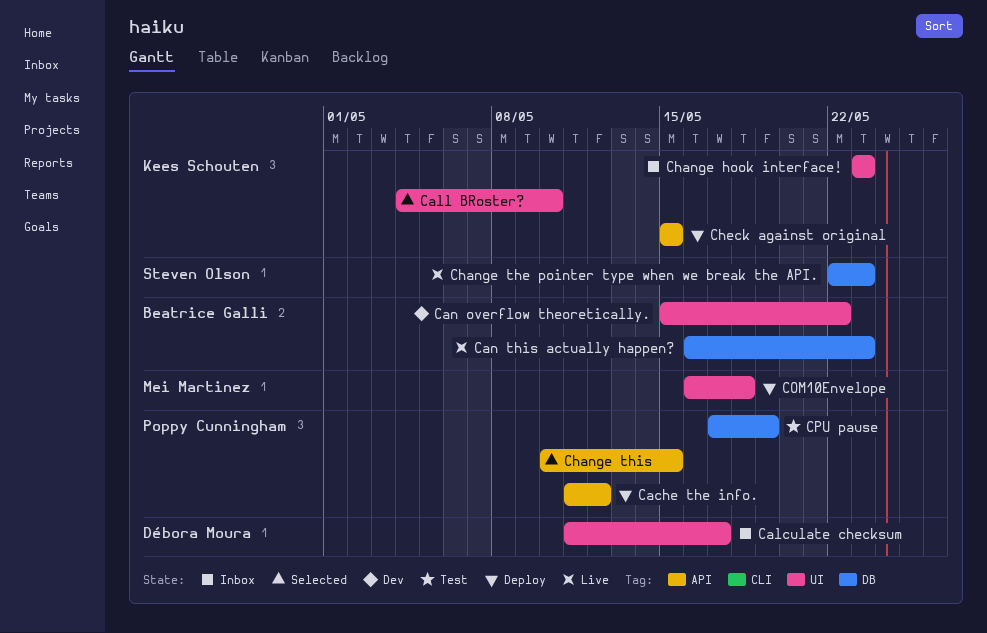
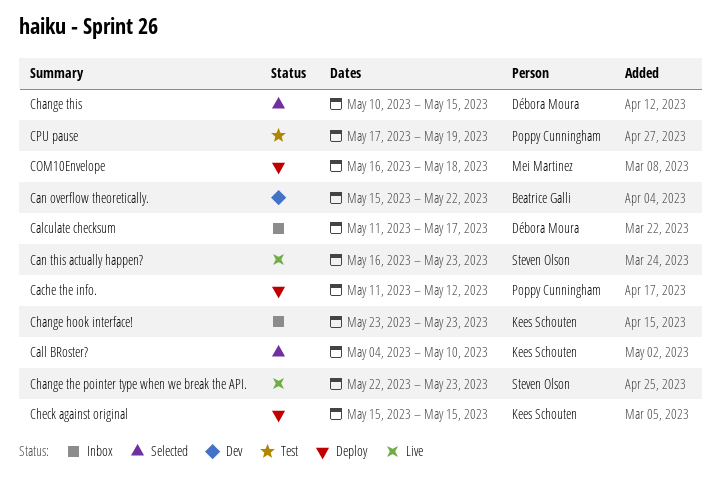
Can this actually happen?, owner: Beatrice Galli -> Steven Olson
Change this, owner: Poppy Cunningham -> Débora Moura

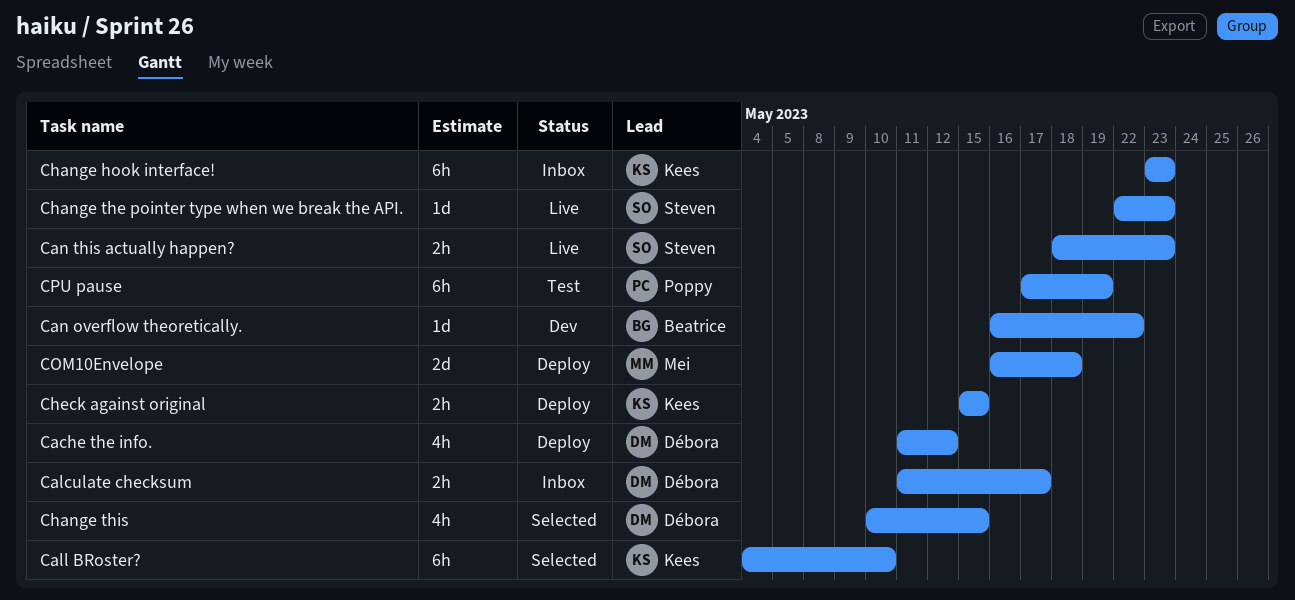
Cache the info., owner: Poppy Cunningham -> Débora Moura
Can overflow theoretically., start: May 15 -> May 16
Can this actually happen?, start: May 16 -> May 18

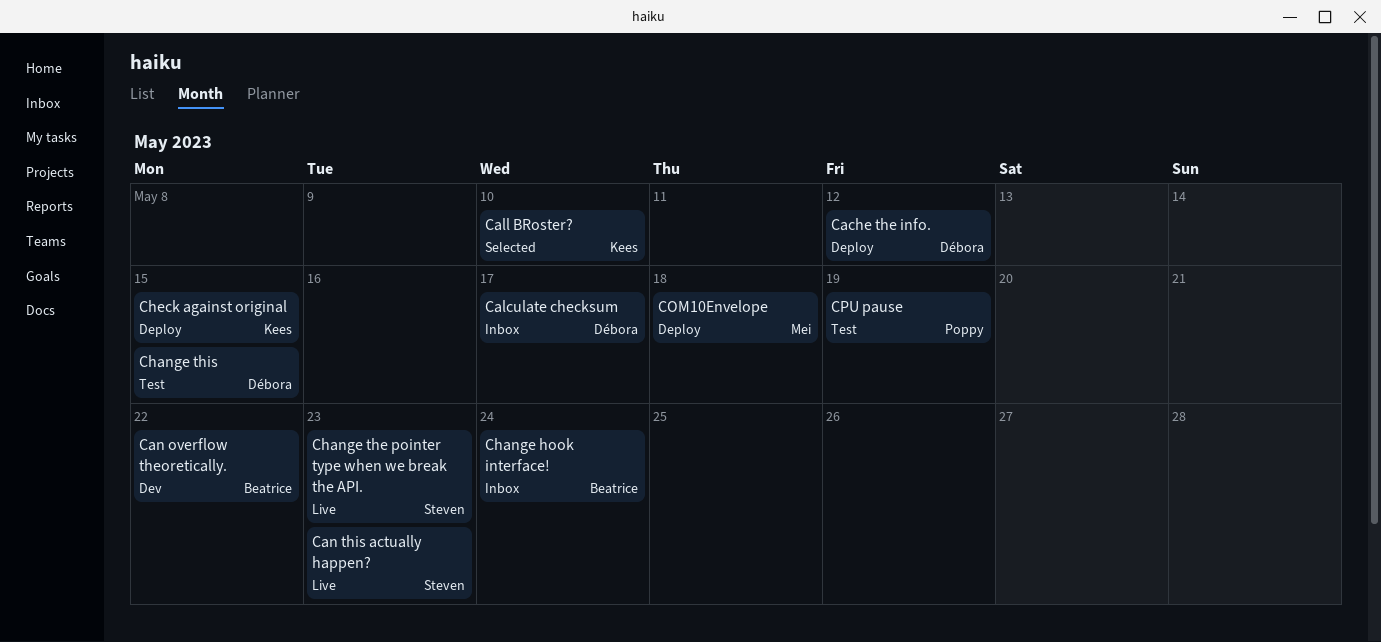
Change hook interface!, owner: Kees -> Beatrice
Change hook interface!, due: May 23 -> May 24
Change this, status: Selected -> Test

